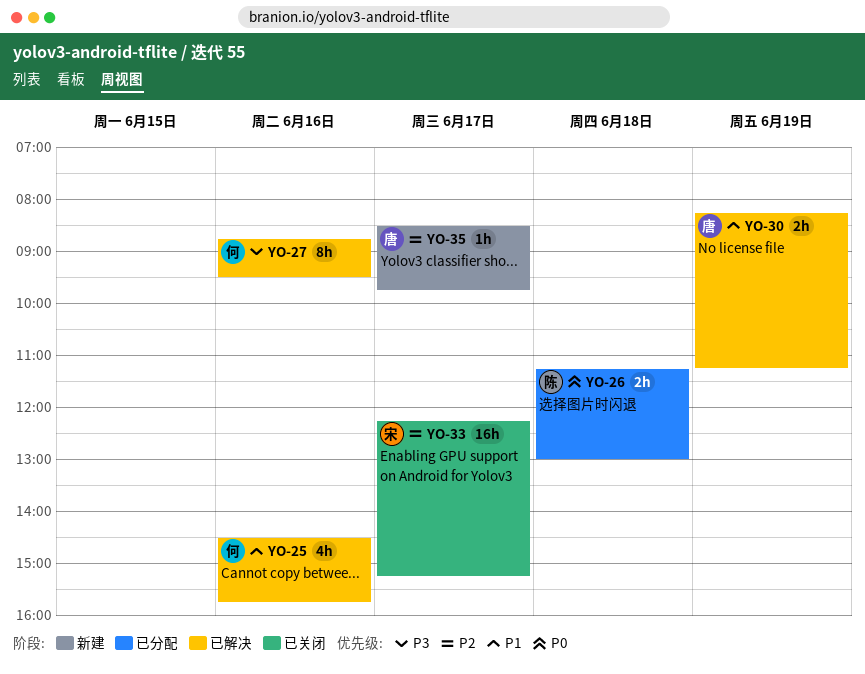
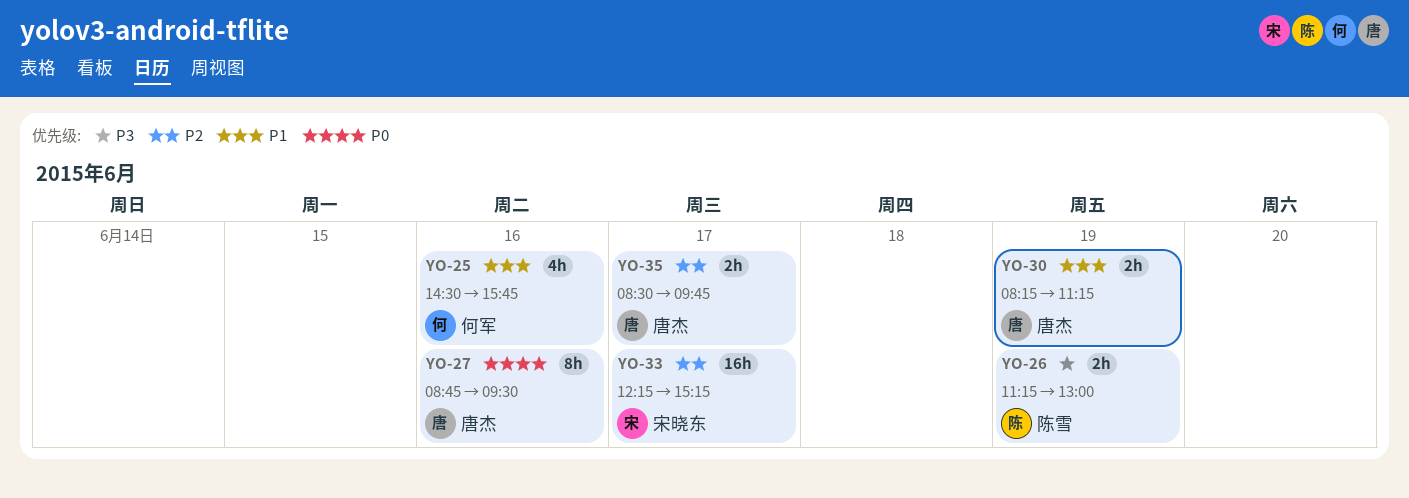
YO-26, priority: P0 -> P3
YO-26, day: Jun 18 -> Jun 19
YO-27, owner: 何军 -> 唐杰
YO-27, priority: P3 -> P0
YO-35, estimate: 1h -> 2h

